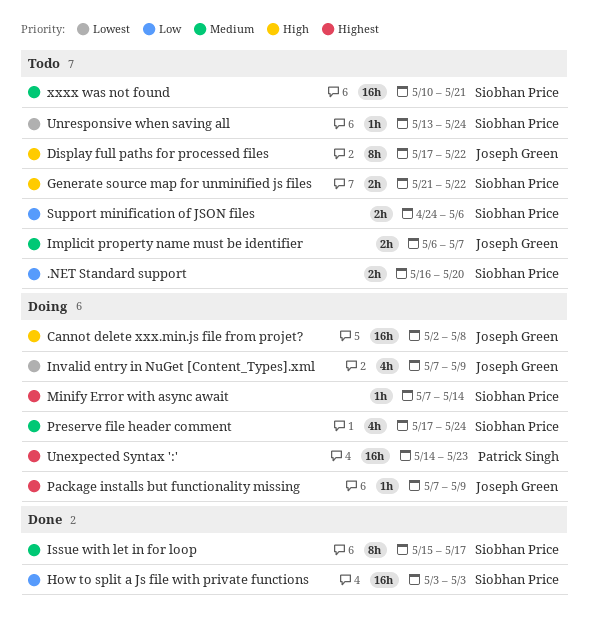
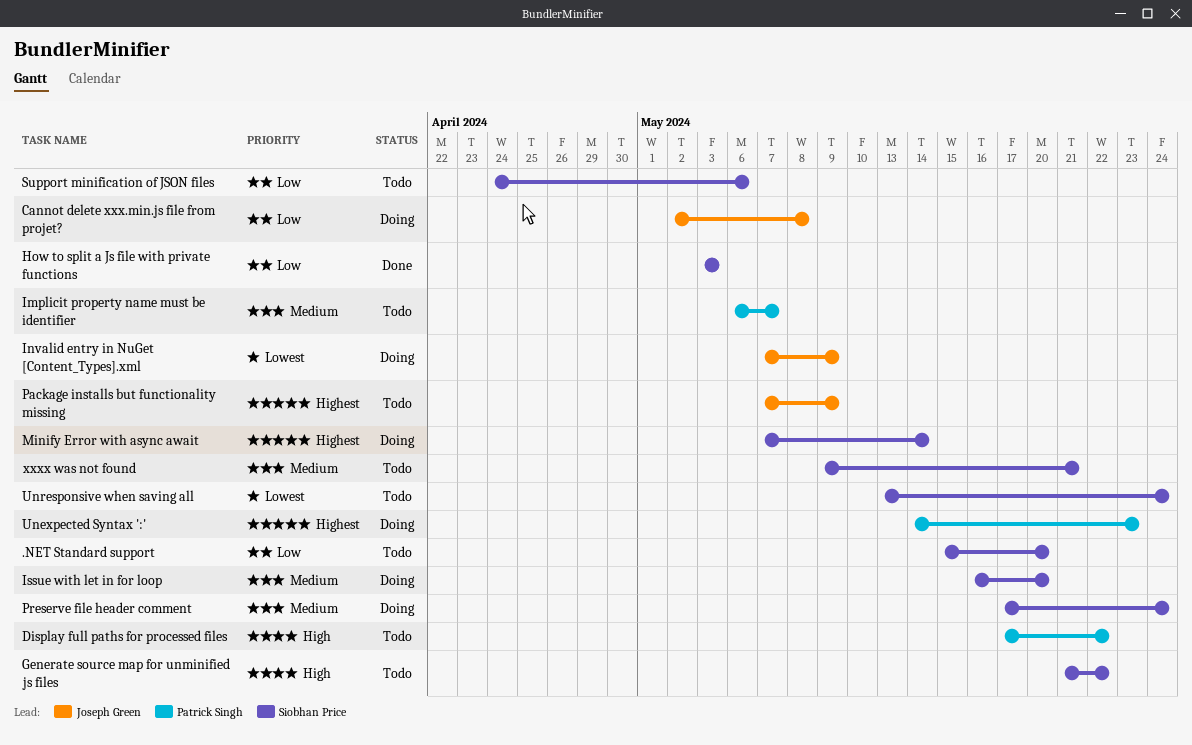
.NET Standard support, start: May 16 -> May 15
Cannot delete xxx.min.js file from projet?, priority: High -> Low
Display full paths for processed files, owner: Joseph Green -> Patrick Singh
Implicit property name must be identifier, owner: Joseph Green -> Patrick Singh
Issue with let in for loop, status: Done -> Doing
Issue with let in for loop, start: May 15 -> May 16
Issue with let in for loop, due: May 17 -> May 20
Package installs but functionality missing, status: Doing -> Todo
xxxx was not found, start: May 10 -> May 9

